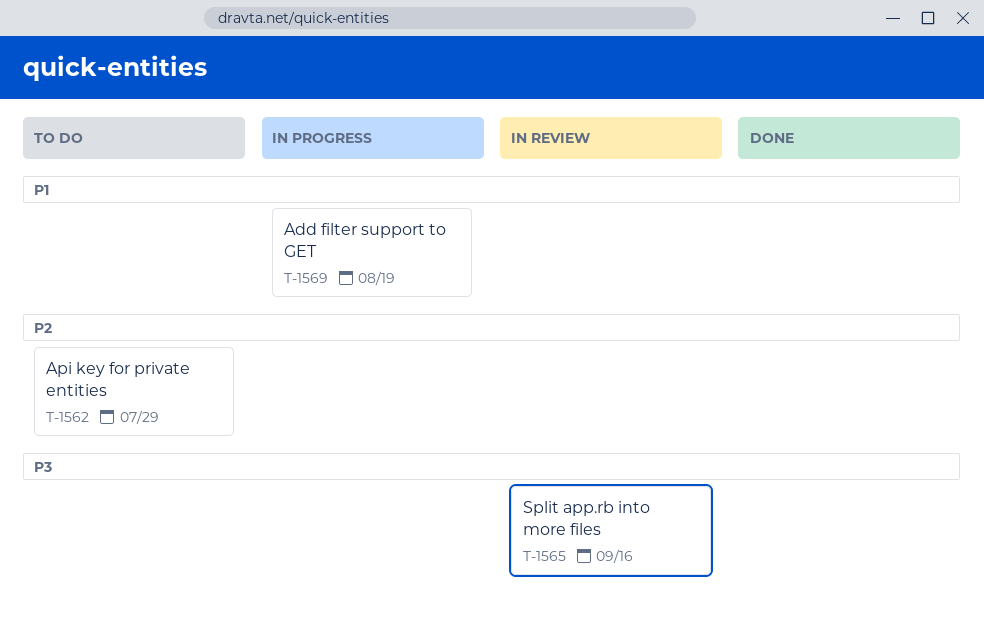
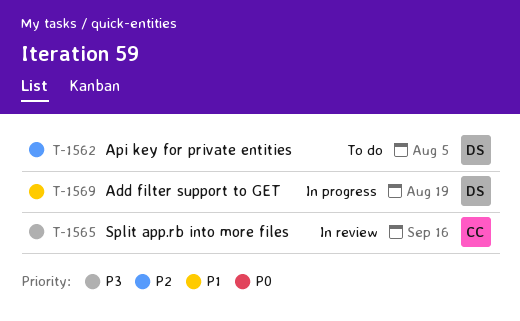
T-1562, due: Jul 29 -> Aug 5

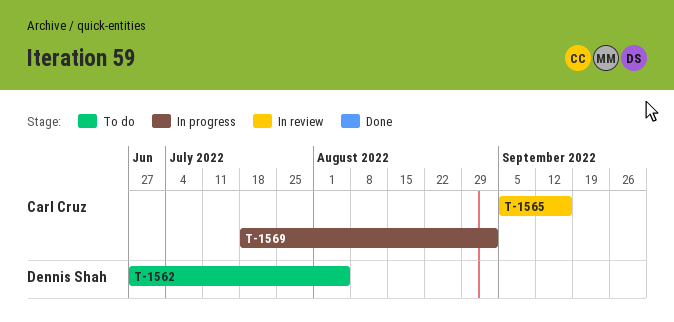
T-1569, owner: Dennis Shah -> Carl Cruz
T-1569, due: Aug 19 -> Sep 2

